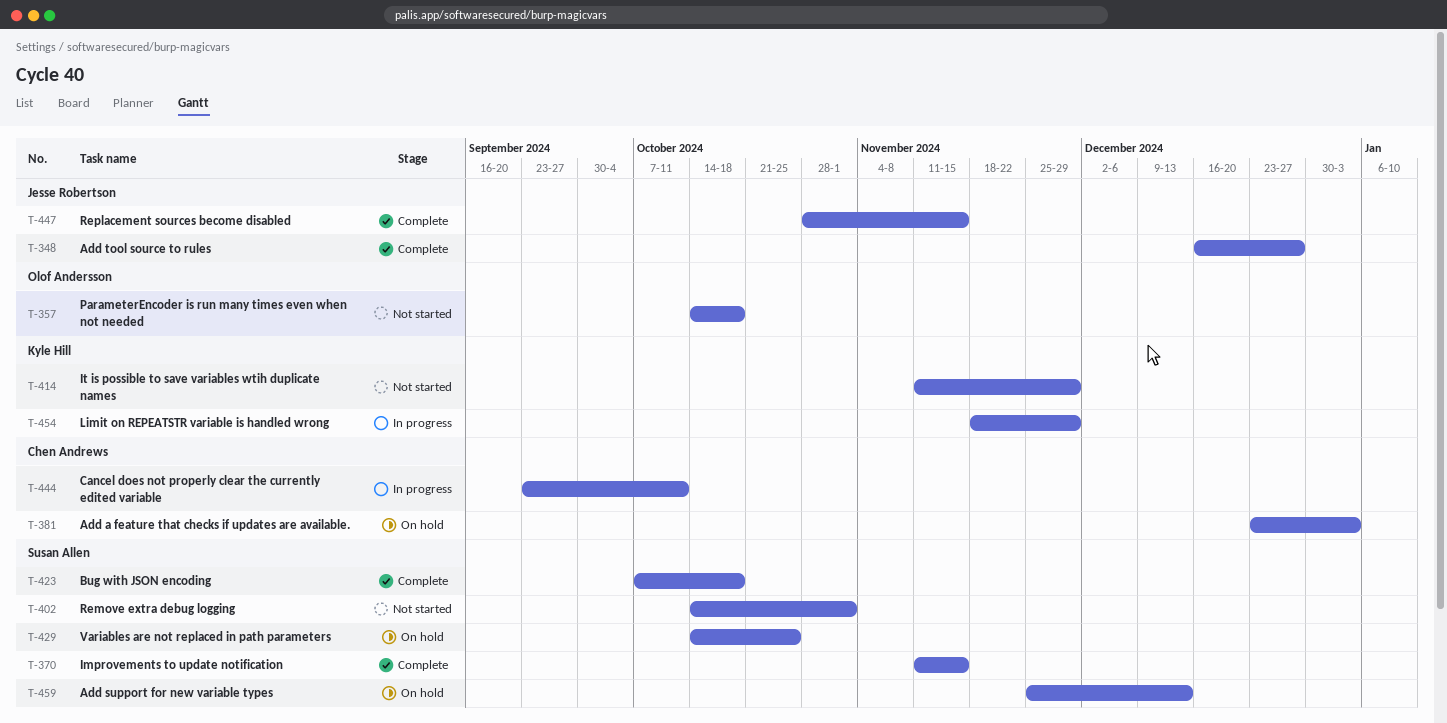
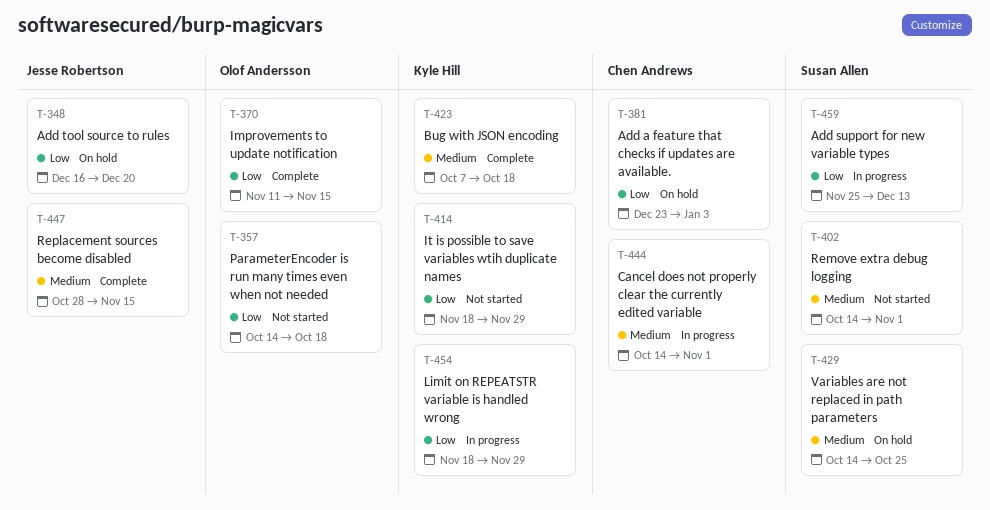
T-348, status: Complete -> On hold
T-348, due: Dec 27 -> Dec 20
T-370, owner: Susan Allen -> Olof Andersson
T-414, start: Nov 11 -> Nov 18
T-423, owner: Susan Allen -> Kyle Hill
T-444, start: Sep 23 -> Oct 14
T-444, due: Oct 11 -> Nov 1
T-459, status: On hold -> In progress

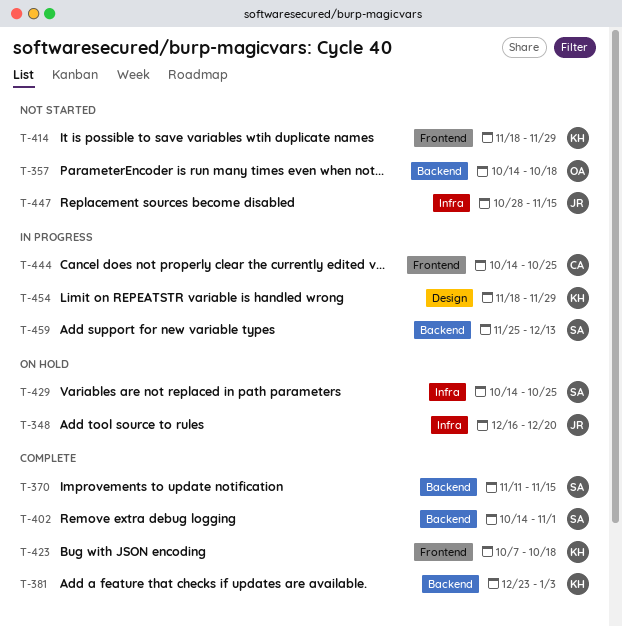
T-370, owner: Olof Andersson -> Susan Allen
T-381, status: On hold -> Complete
T-381, owner: Chen Andrews -> Kyle Hill
T-402, status: Not started -> Complete
T-444, due: Nov 1 -> Oct 25
T-447, status: Complete -> Not started

